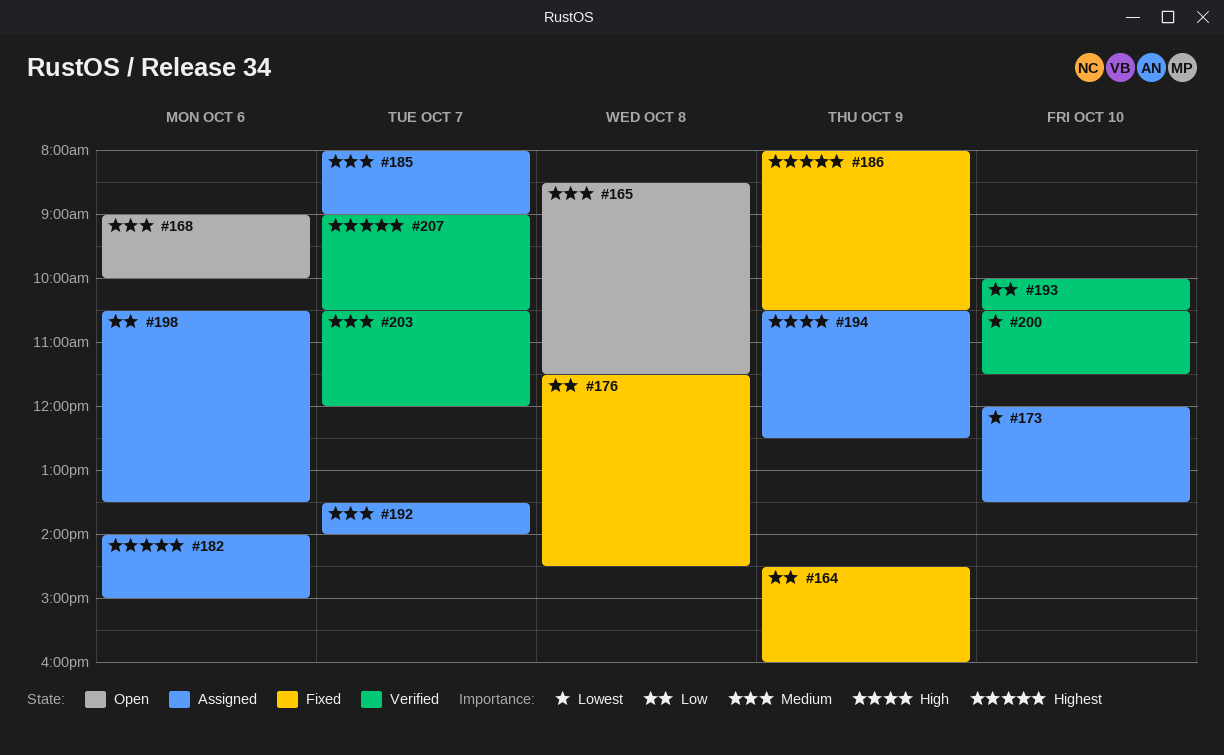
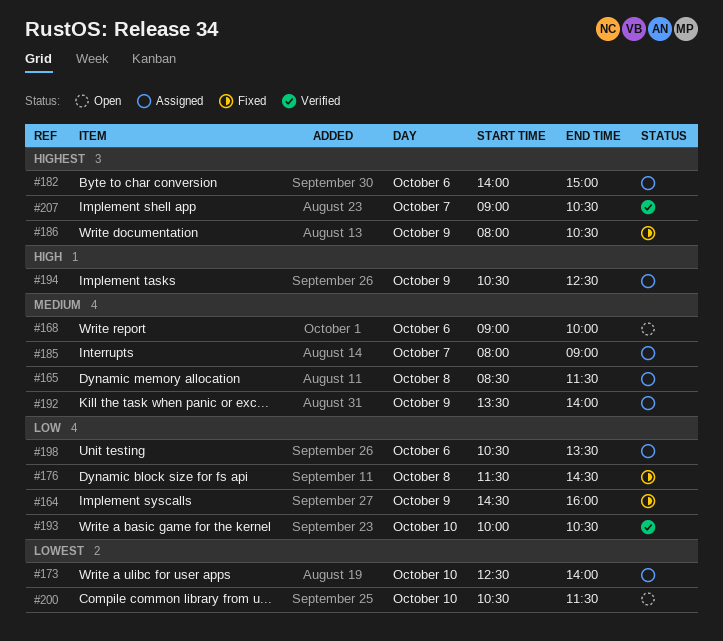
#165, status: Open -> Assigned
#173, begins: 12:00 -> 12:30
#173, ends: 13:30 -> 14:00
#192, day: Oct 7 -> Oct 9
#200, status: Verified -> Open
#203: present -> none

